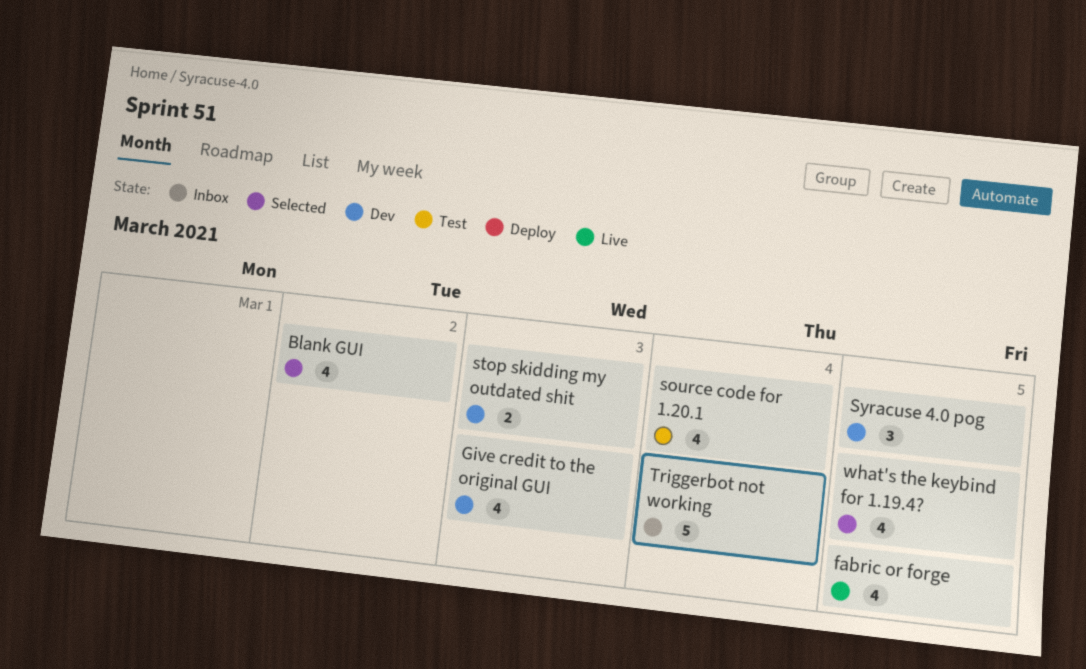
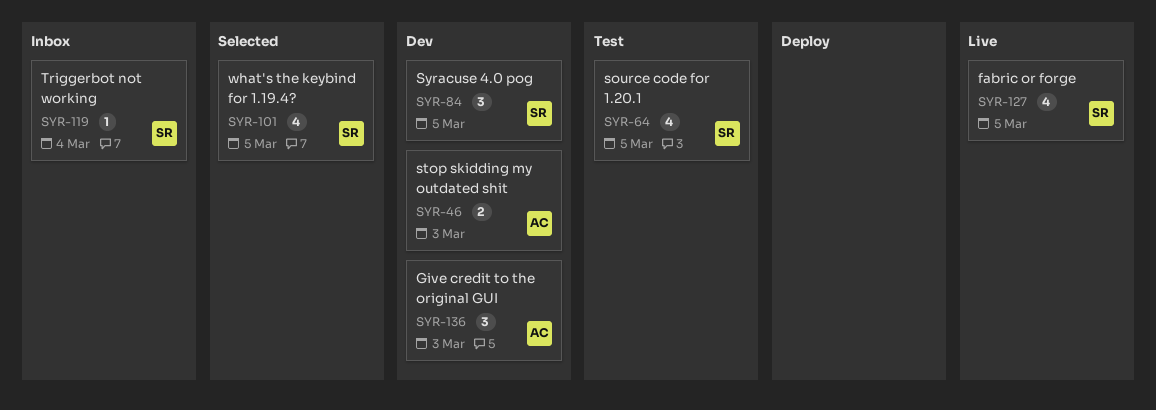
Blank GUI: present -> none
Give credit to the original GUI, estimate: 4 -> 3
source code for 1.20.1, due: Mar 4 -> Mar 5
Triggerbot not working, estimate: 5 -> 1

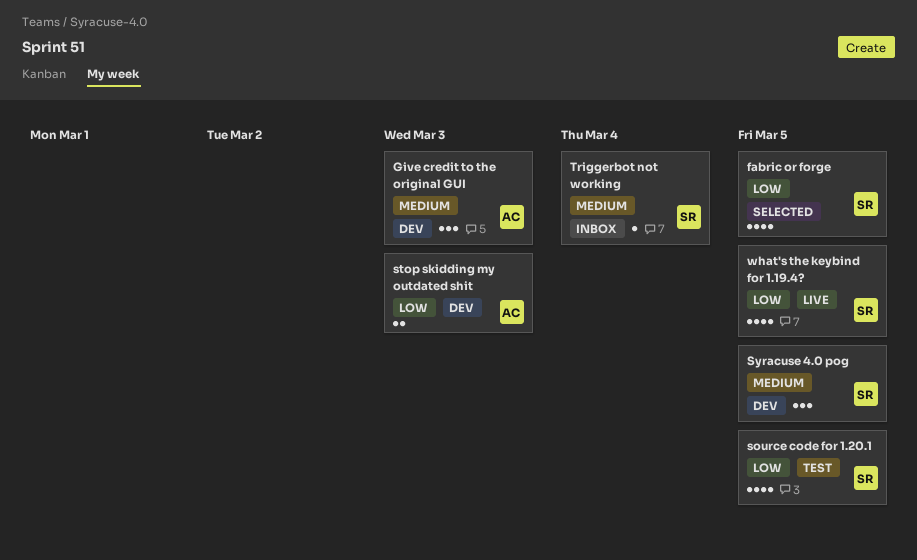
fabric or forge, status: Live -> Selected
what's the keybind for 1.19.4?, status: Selected -> Live

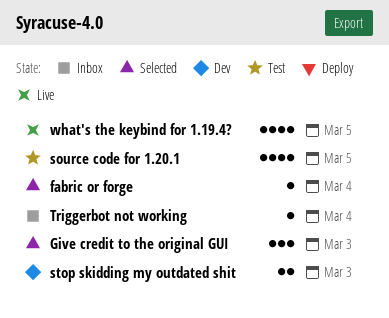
fabric or forge, estimate: 4 -> 1
fabric or forge, due: Mar 5 -> Mar 4
Give credit to the original GUI, status: Dev -> Selected
Syracuse 4.0 pog: present -> none

